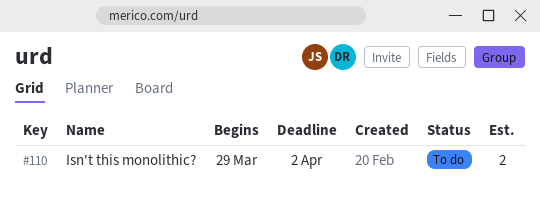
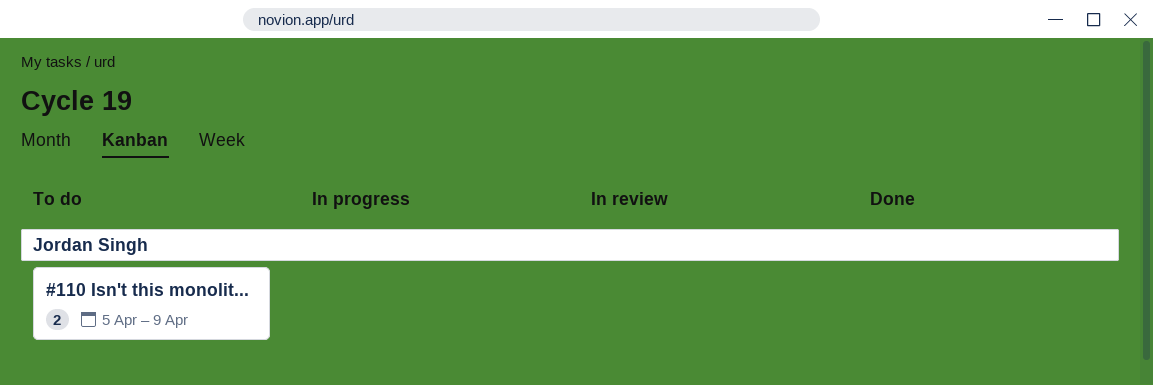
#110, start: Mar 29 -> Apr 5
#110, due: Apr 2 -> Apr 9

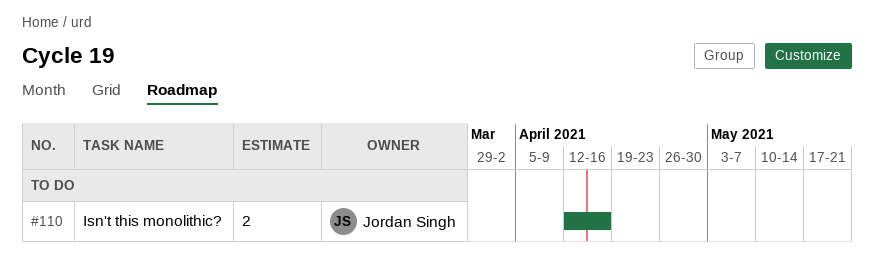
#110, start: Apr 5 -> Apr 12
#110, due: Apr 9 -> Apr 16

